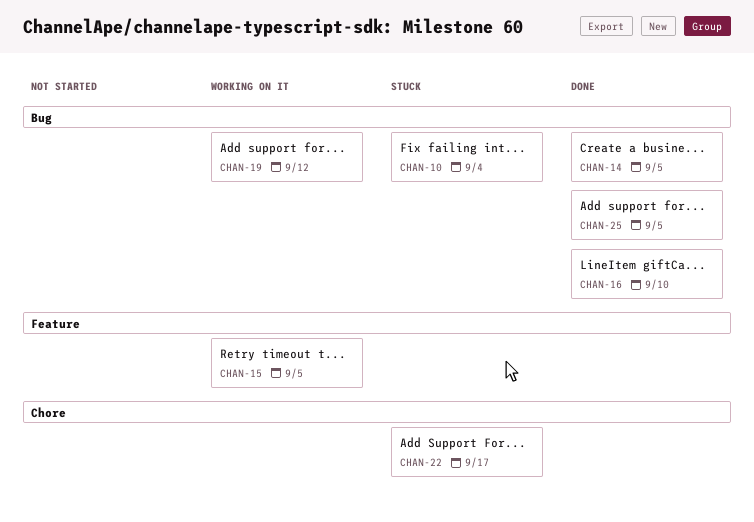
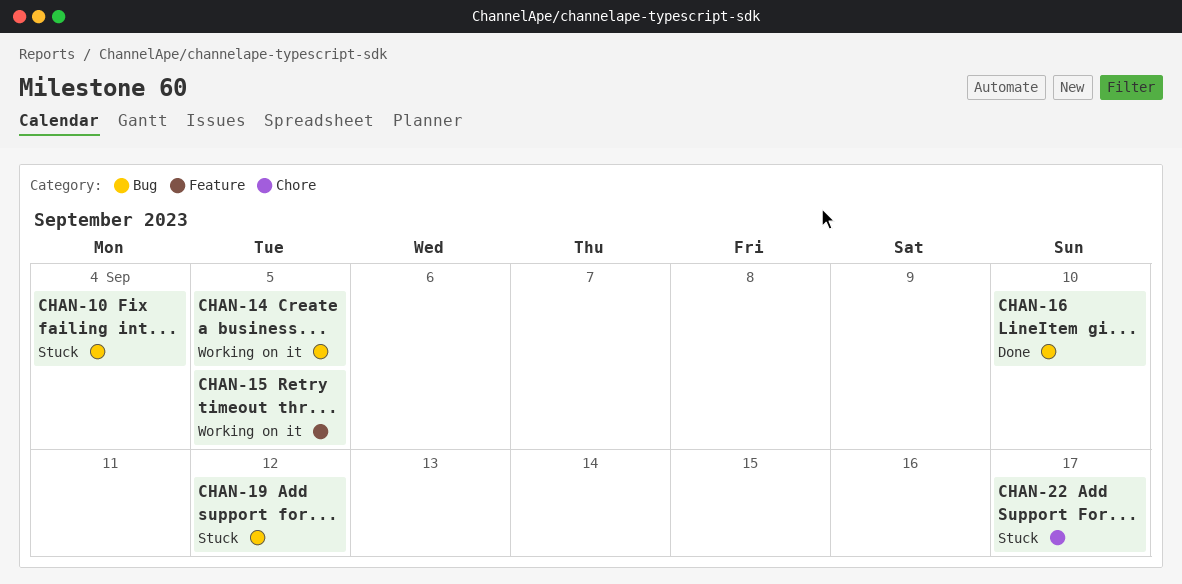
CHAN-14, status: Done -> Working on it
CHAN-19, status: Working on it -> Stuck
CHAN-25: present -> none

